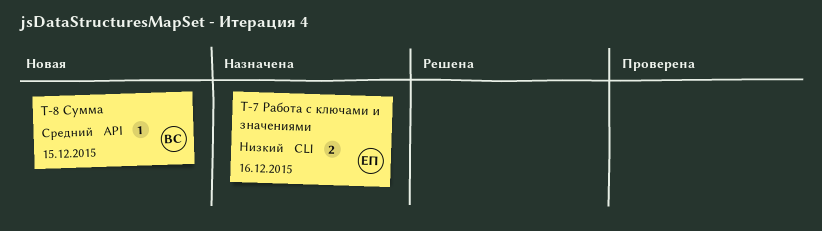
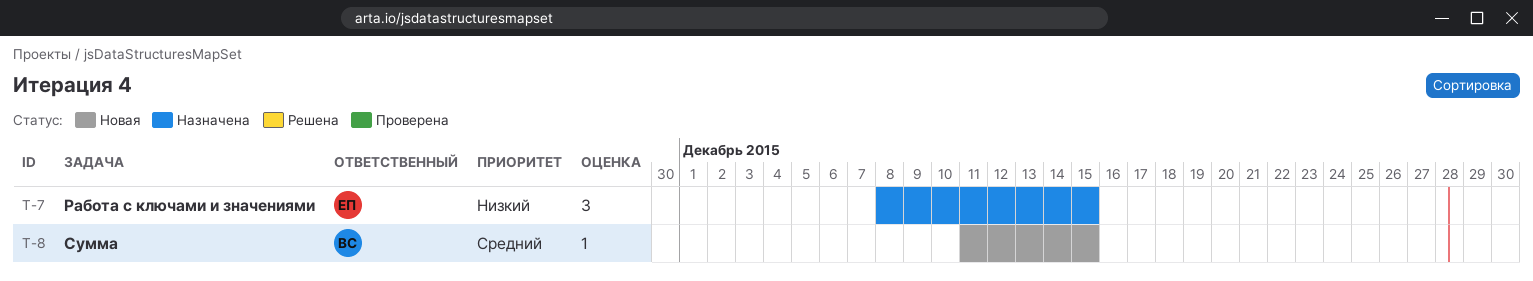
T-7, estimate: 2 -> 3
T-7, due: Dec 16 -> Dec 15

